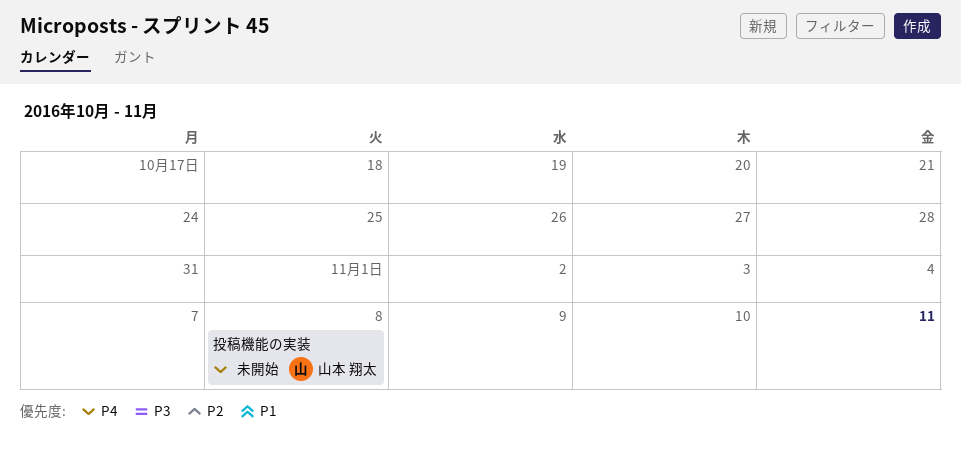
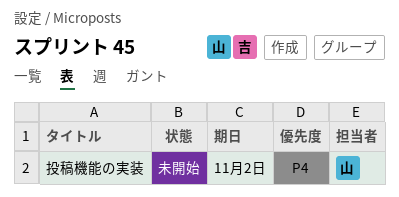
投稿機能の実装, due: Nov 8 -> Nov 2

